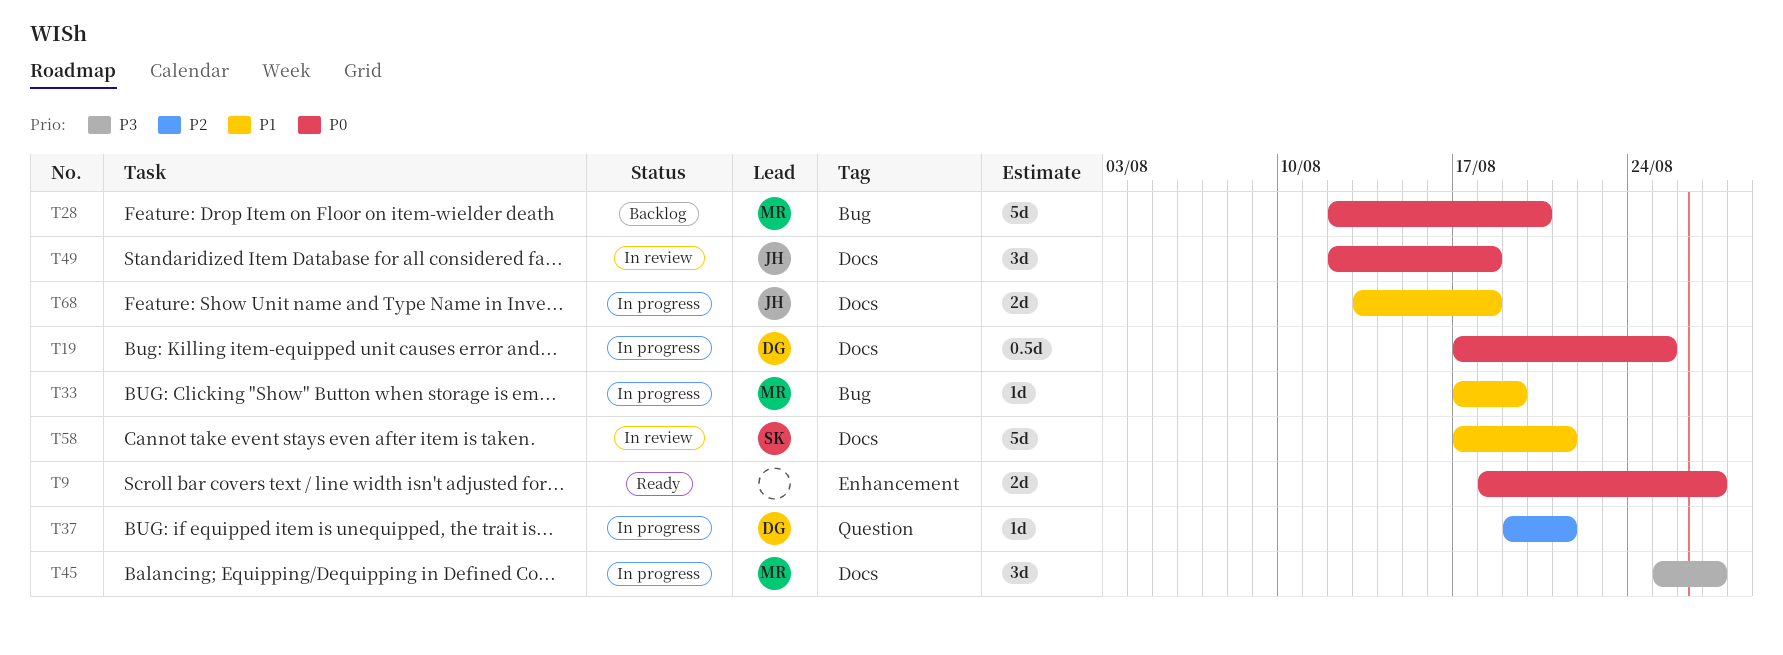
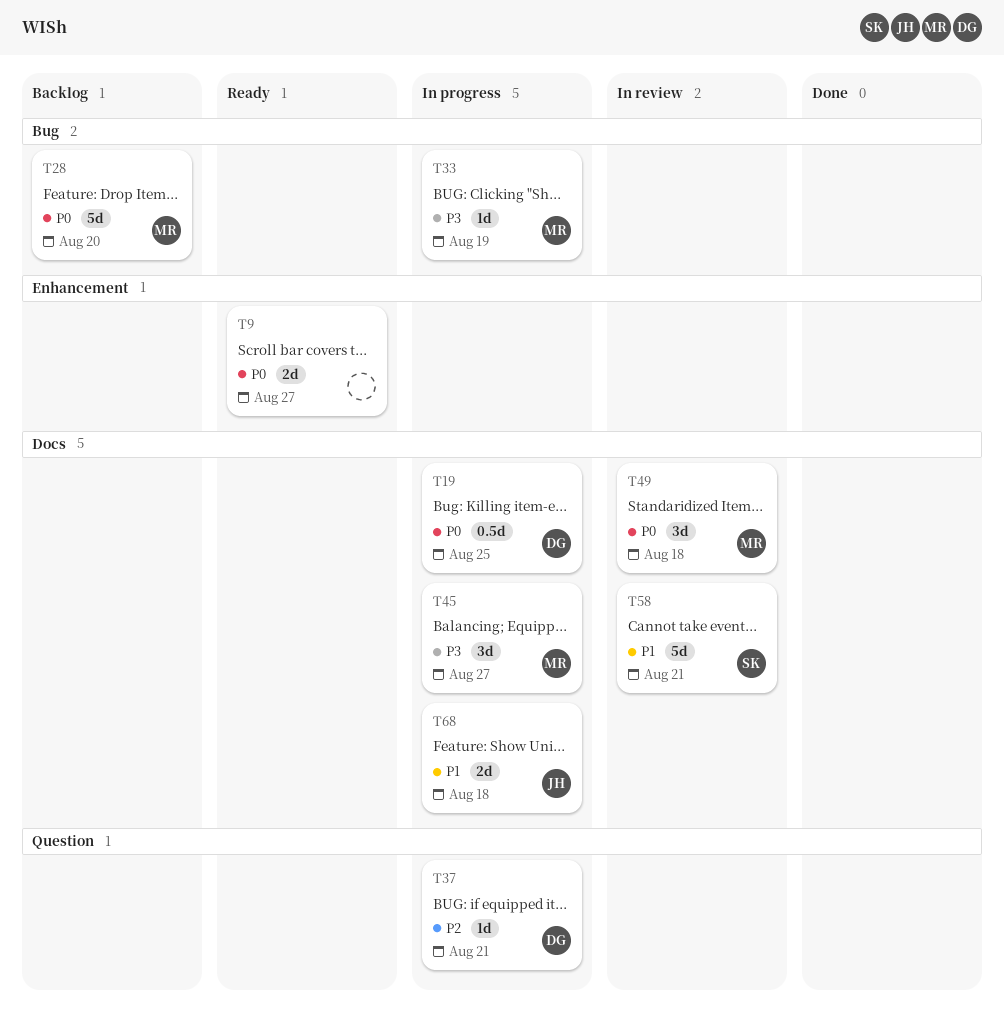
T33, priority: P1 -> P3
T49, owner: JH -> MR

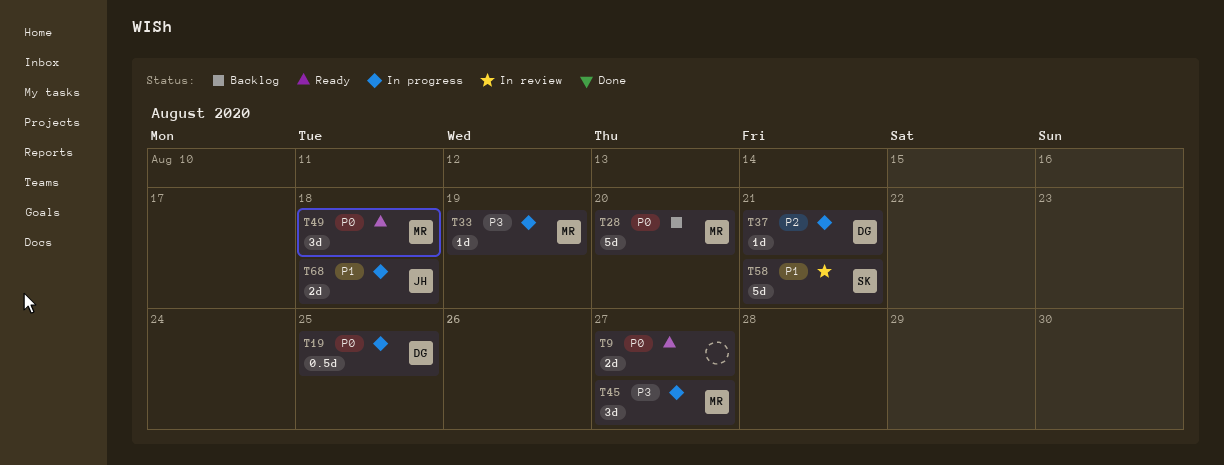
T49, status: In review -> Ready

